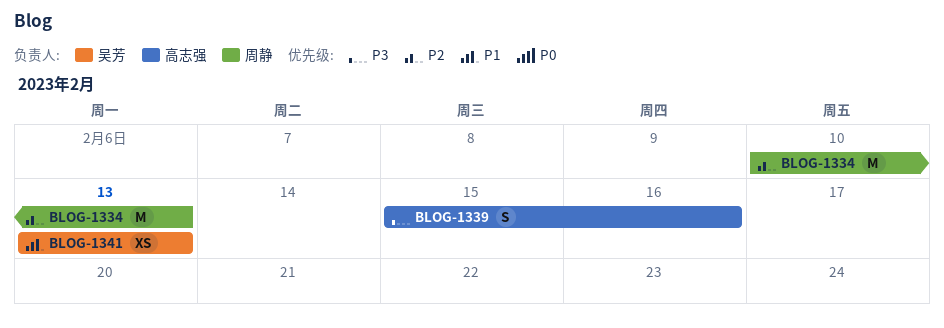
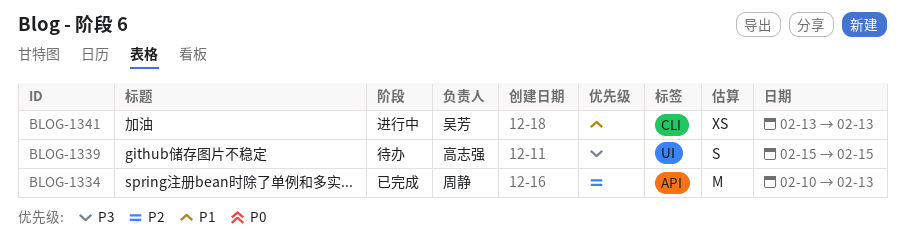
BLOG-1339, due: Feb 16 -> Feb 15

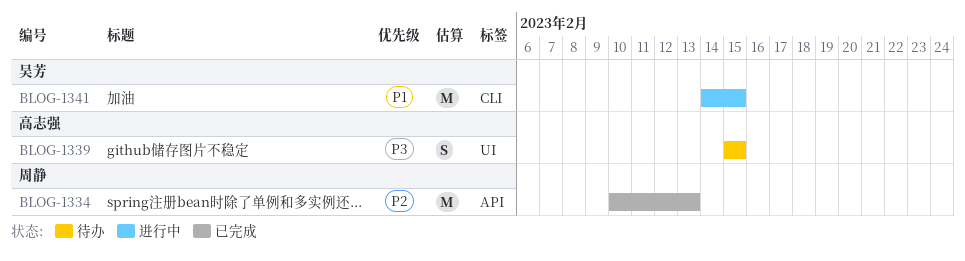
BLOG-1341, estimate: XS -> M
BLOG-1341, start: Feb 13 -> Feb 14
BLOG-1341, due: Feb 13 -> Feb 15

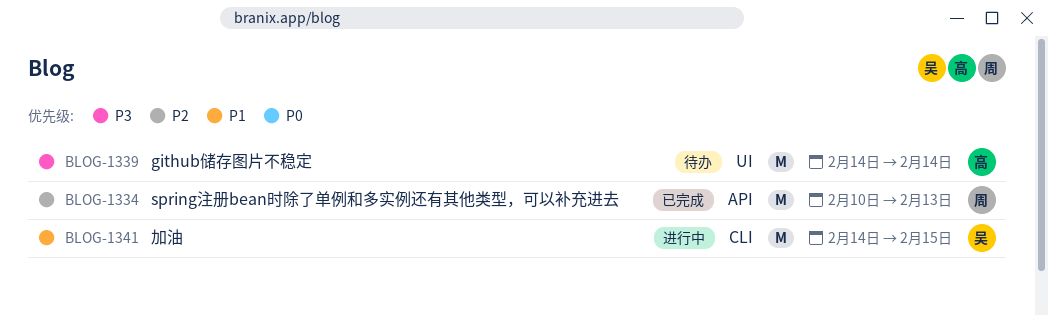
BLOG-1339, estimate: S -> M
BLOG-1339, start: Feb 15 -> Feb 14
BLOG-1339, due: Feb 15 -> Feb 14

